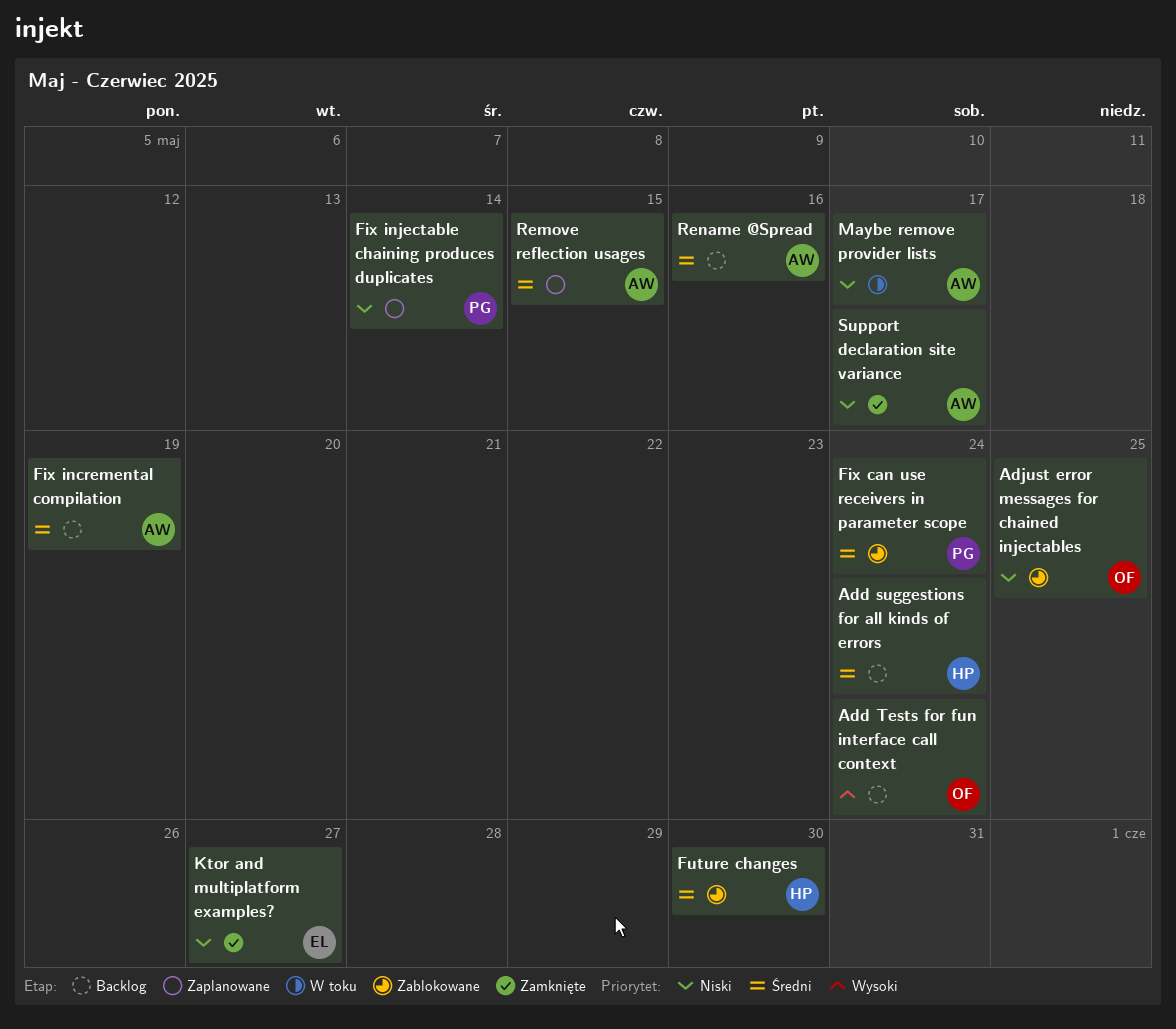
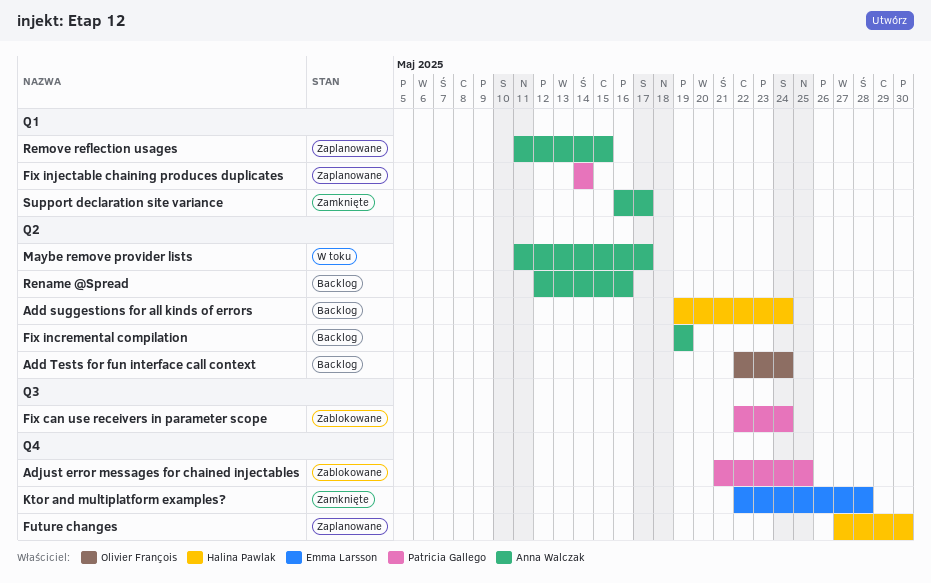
Adjust error messages for chained injectables, owner: Olivier François -> Patricia Gallego
Future changes, status: Zablokowane -> Zaplanowane
Ktor and multiplatform examples?, due: May 27 -> May 28

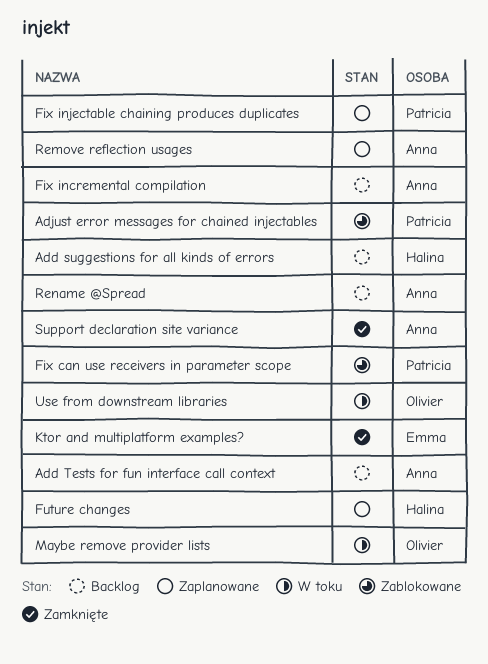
Add Tests for fun interface call context, owner: Olivier François -> Anna Walczak
Maybe remove provider lists, owner: Anna Walczak -> Olivier François
Use from downstream libraries: none -> present

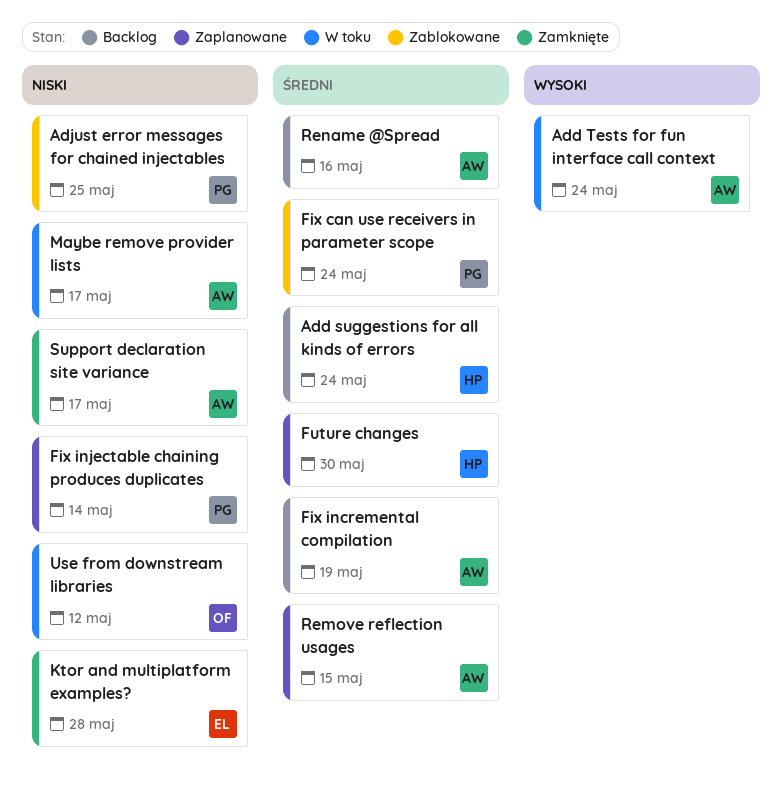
Add Tests for fun interface call context, status: Backlog -> W toku
Maybe remove provider lists, owner: Olivier -> Anna

